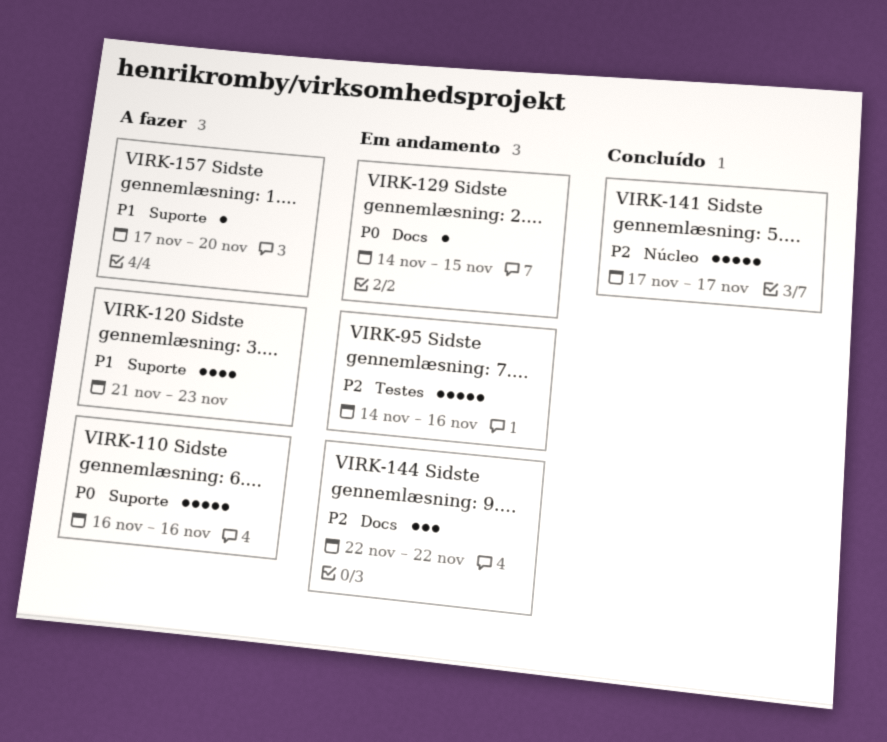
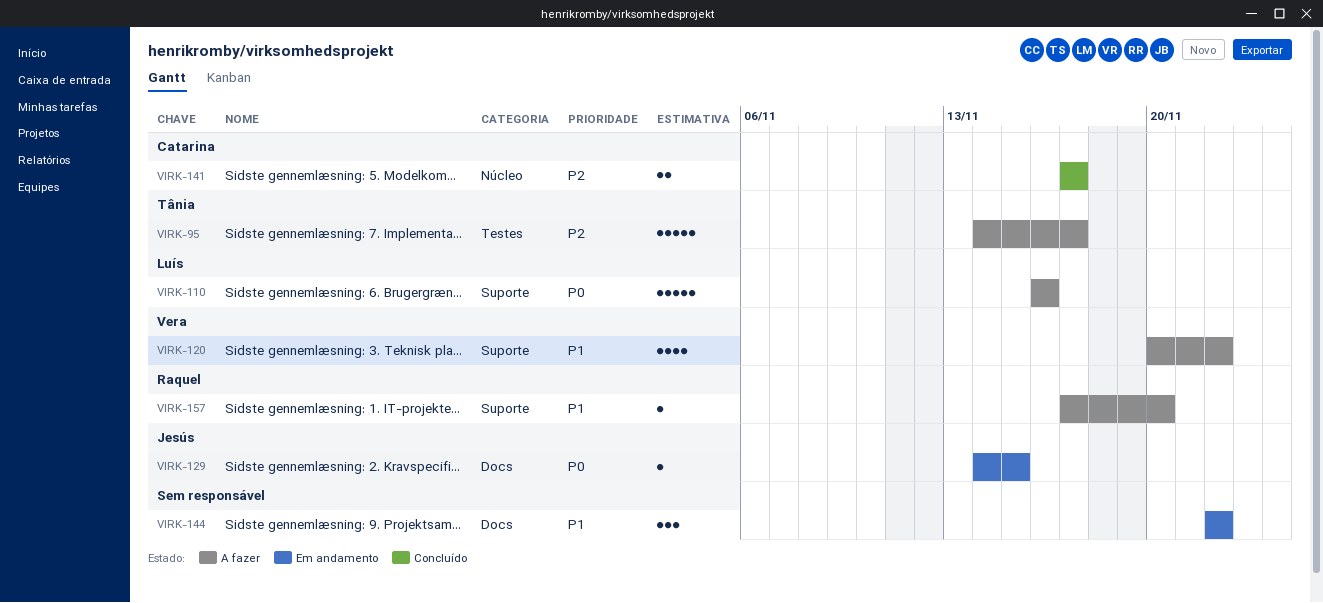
VIRK-95, status: Em andamento -> A fazer
VIRK-95, due: Nov 16 -> Nov 17
VIRK-120, start: Nov 21 -> Nov 20
VIRK-120, due: Nov 23 -> Nov 22
VIRK-141, estimate: 5 -> 2
VIRK-144, priority: P2 -> P1

